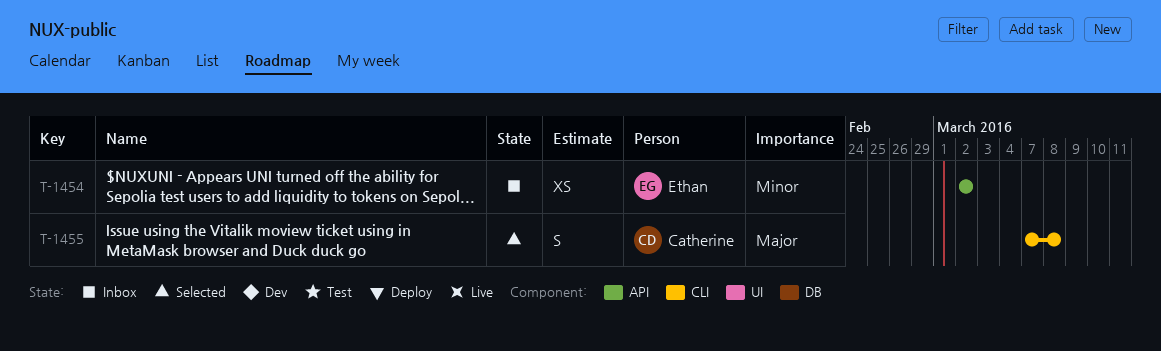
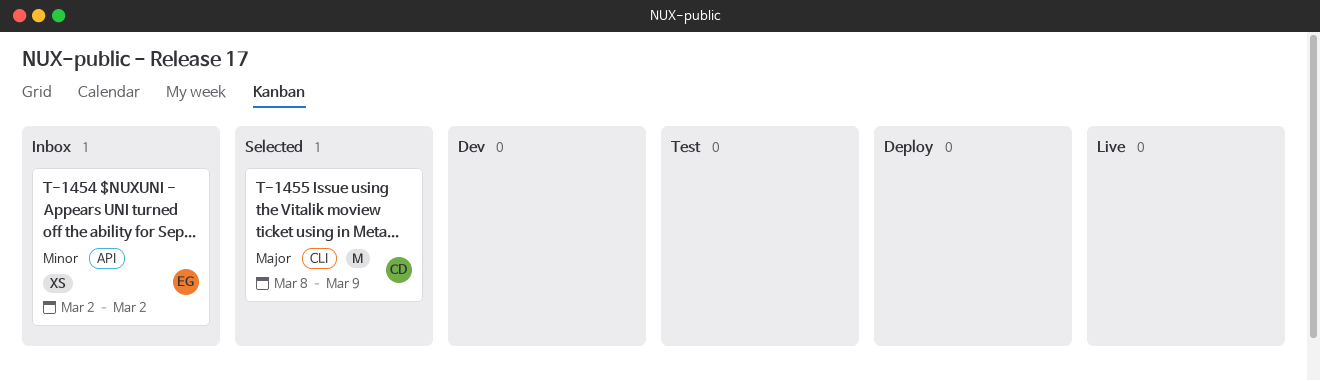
T-1455, estimate: S -> M
T-1455, start: Mar 7 -> Mar 8
T-1455, due: Mar 8 -> Mar 9

